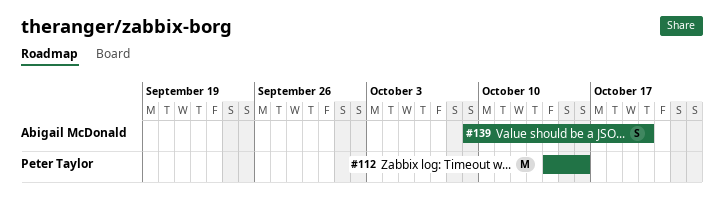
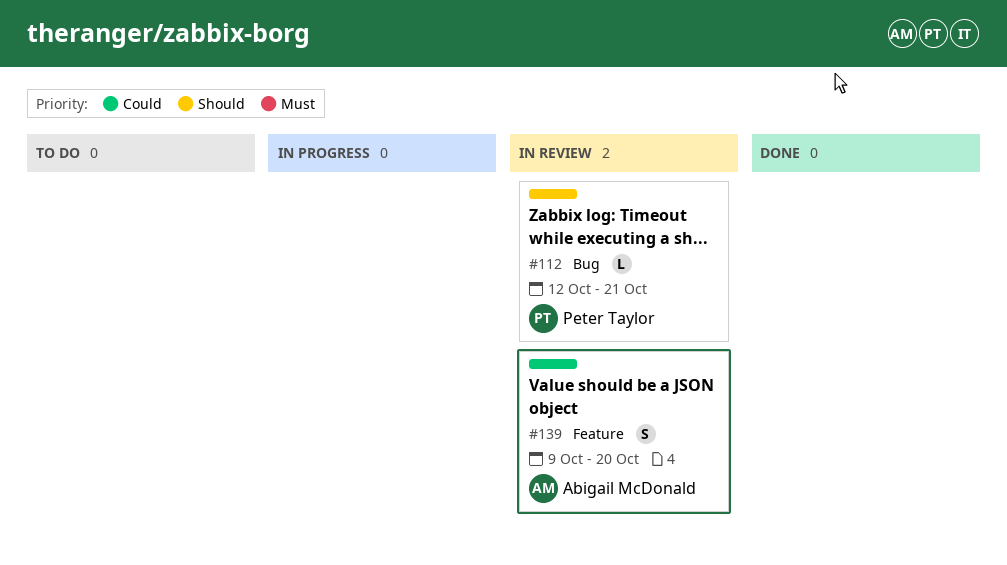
#112, estimate: M -> L
#112, start: Oct 14 -> Oct 12
#112, due: Oct 16 -> Oct 21

